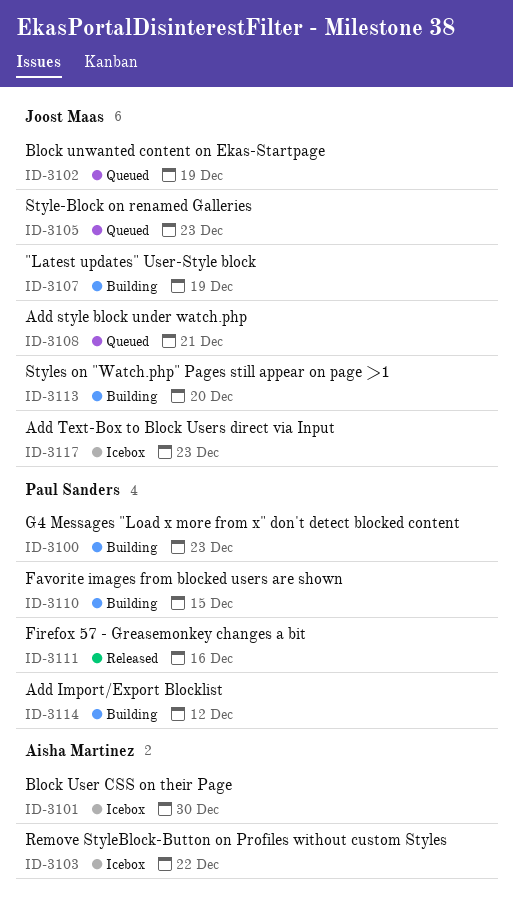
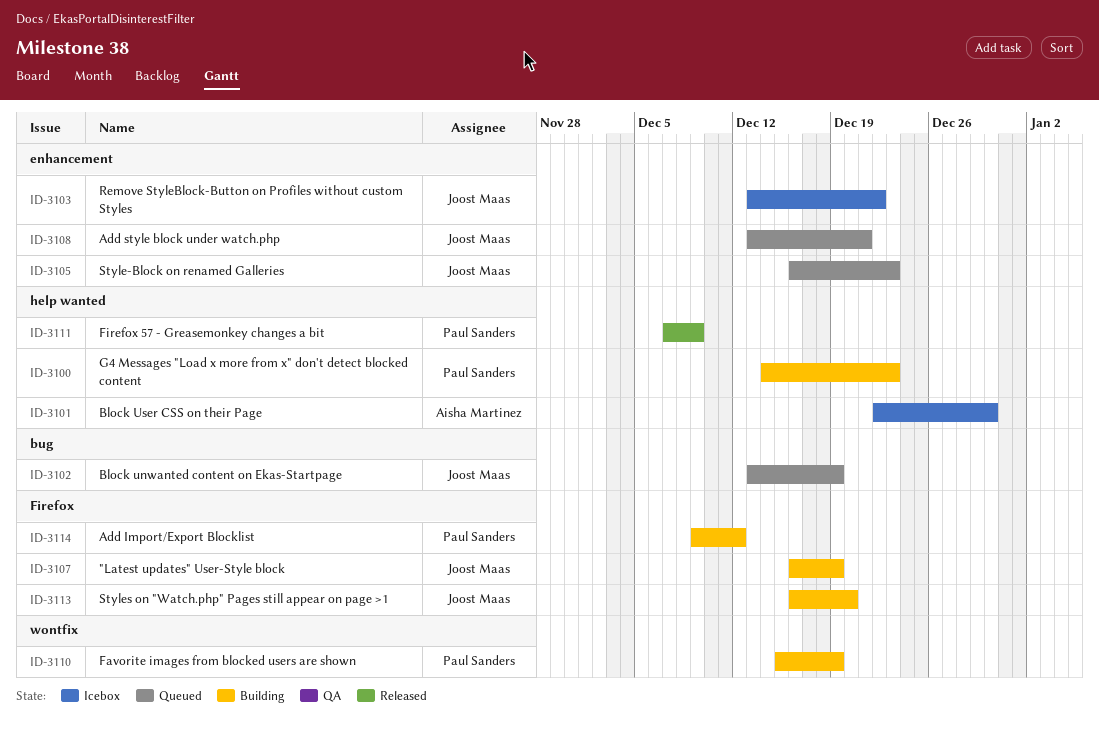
ID-3103, owner: Aisha Martinez -> Joost Maas
ID-3110, due: Dec 15 -> Dec 19
ID-3111, due: Dec 16 -> Dec 9
ID-3117: present -> none

